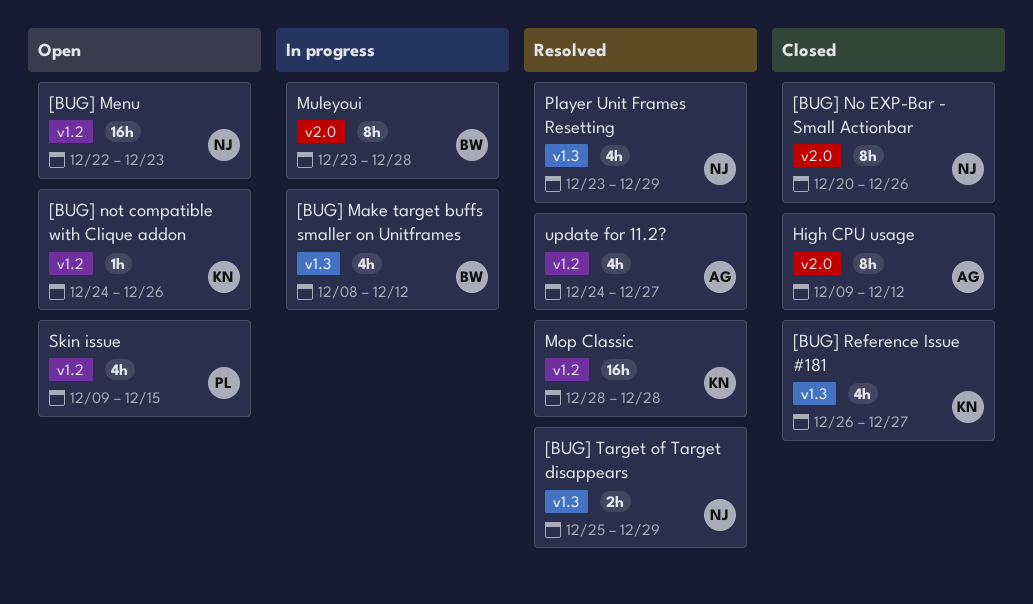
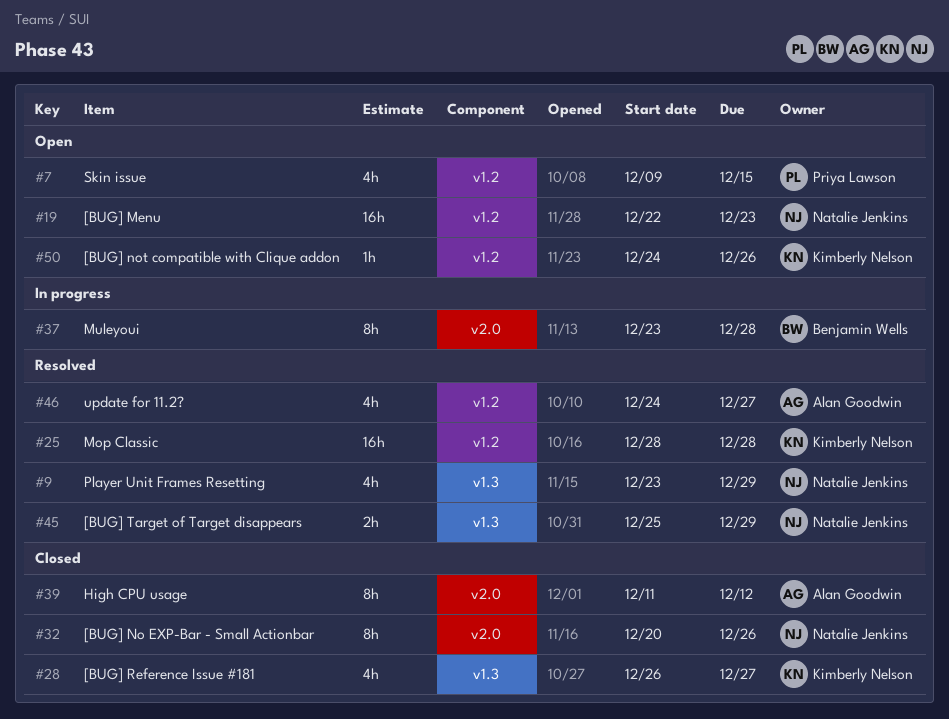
[BUG] Make target buffs smaller on Unitframes: present -> none
High CPU usage, start: Dec 9 -> Dec 11

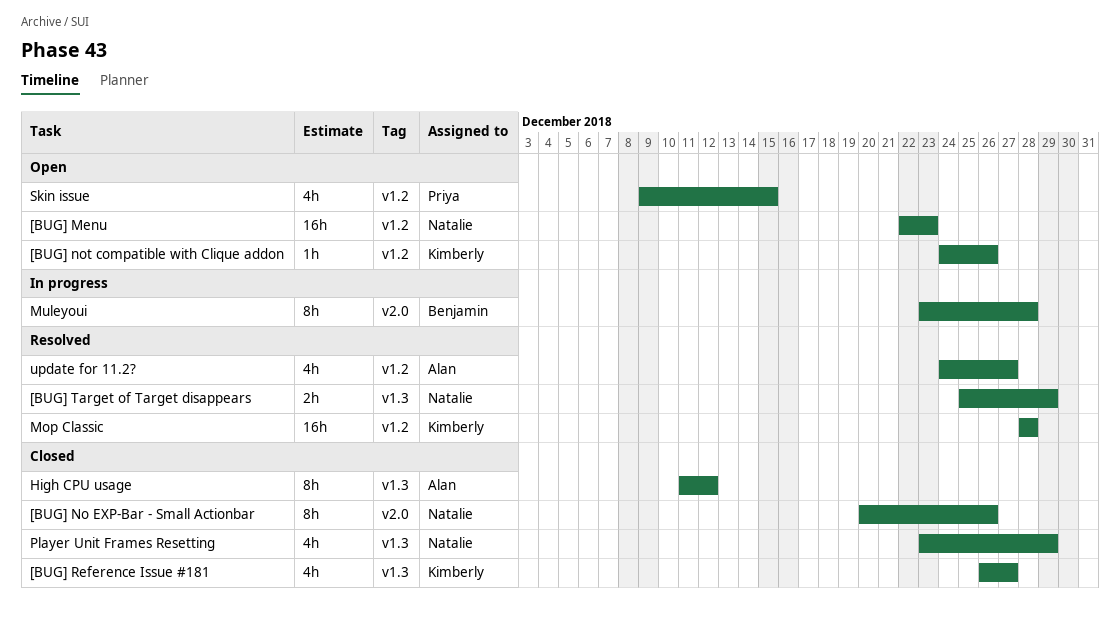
High CPU usage, label: v2.0 -> v1.3
Player Unit Frames Resetting, status: Resolved -> Closed

